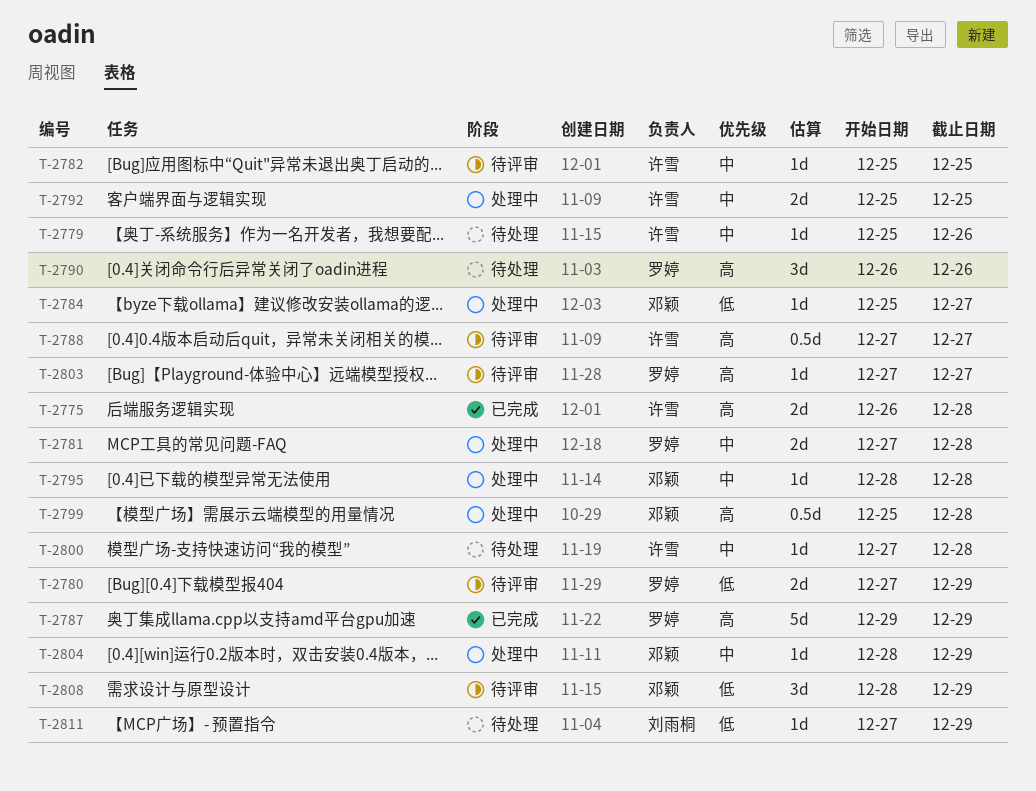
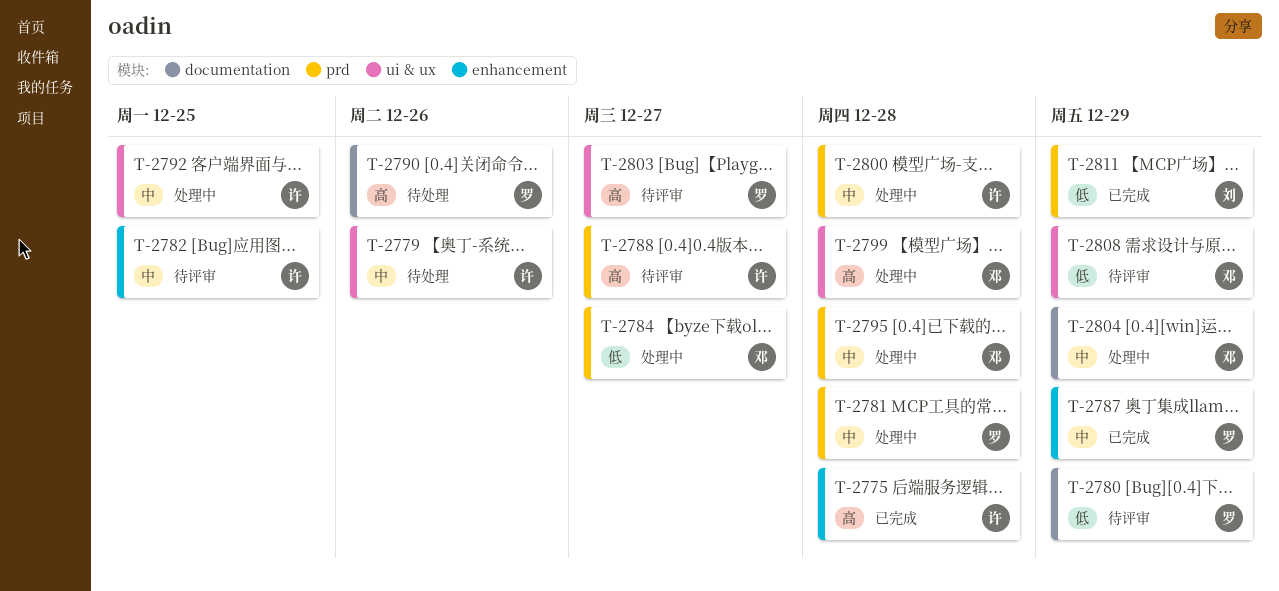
T-2787, priority: 高 -> 中
T-2800, status: 待处理 -> 处理中
T-2811, status: 待处理 -> 已完成

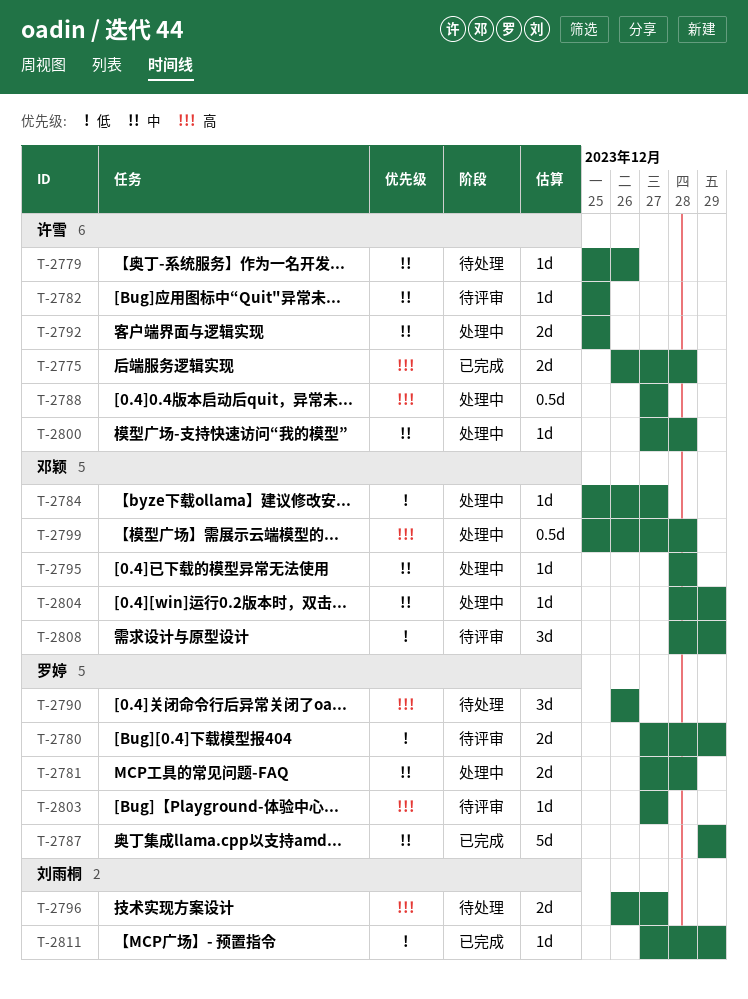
T-2788, status: 待评审 -> 处理中
T-2796: none -> present

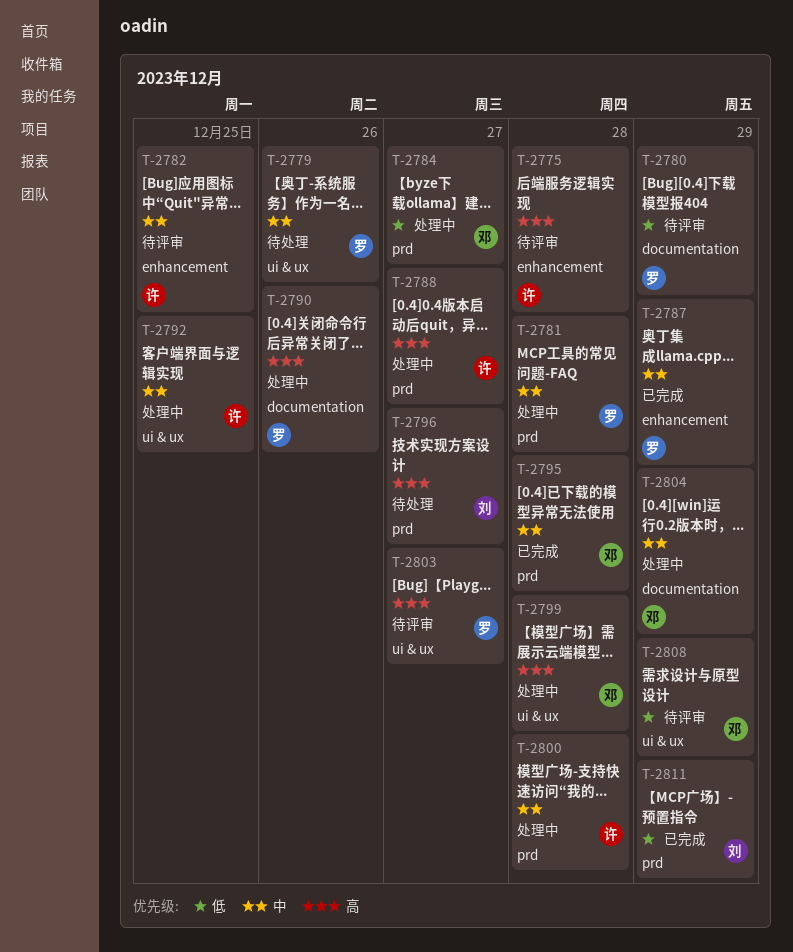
T-2775, status: 已完成 -> 待评审
T-2779, owner: 许雪 -> 罗婷
T-2790, status: 待处理 -> 处理中
T-2795, status: 处理中 -> 已完成

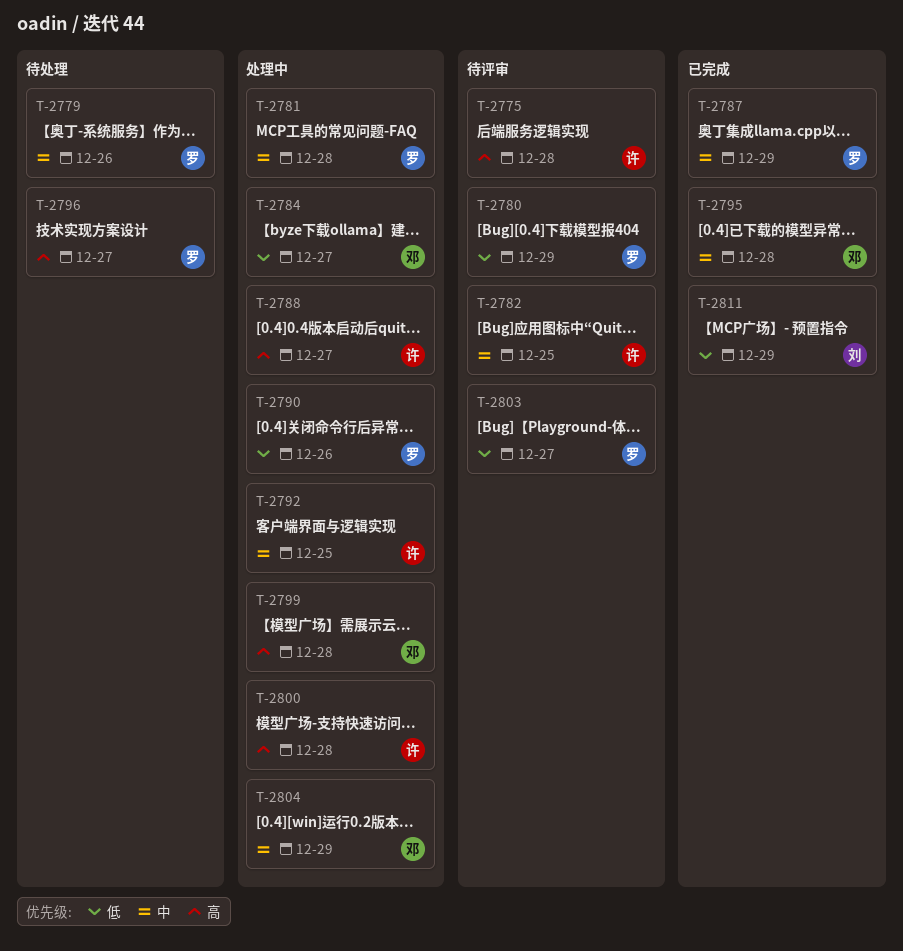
T-2790, priority: 高 -> 低
T-2796, owner: 刘 -> 罗
T-2800, priority: 中 -> 高
T-2803, priority: 高 -> 低
T-2808: present -> none

